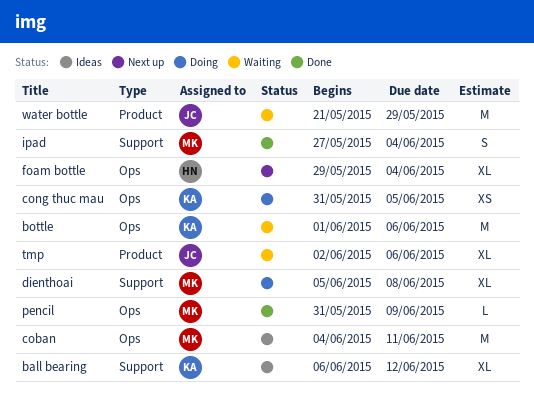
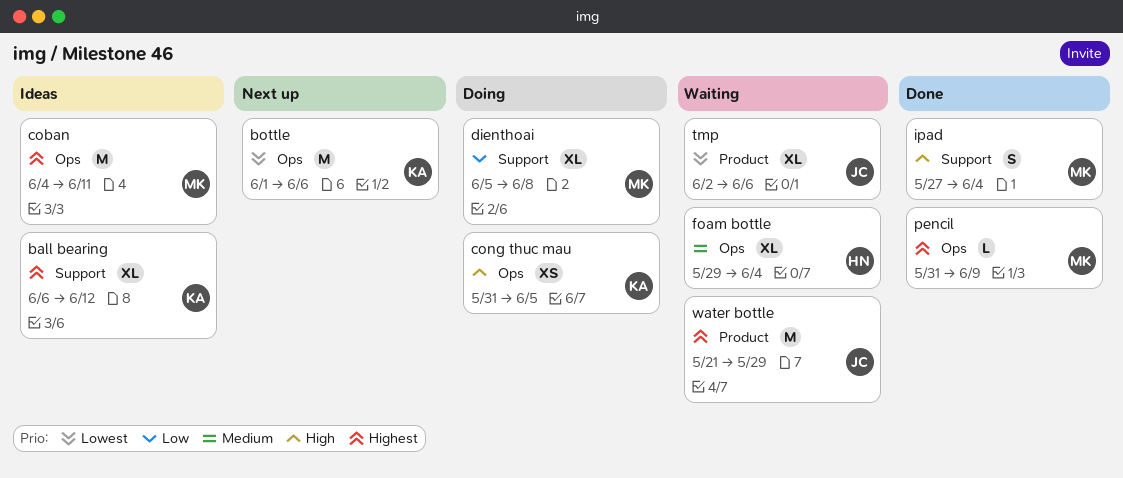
bottle, status: Waiting -> Next up
foam bottle, status: Next up -> Waiting

